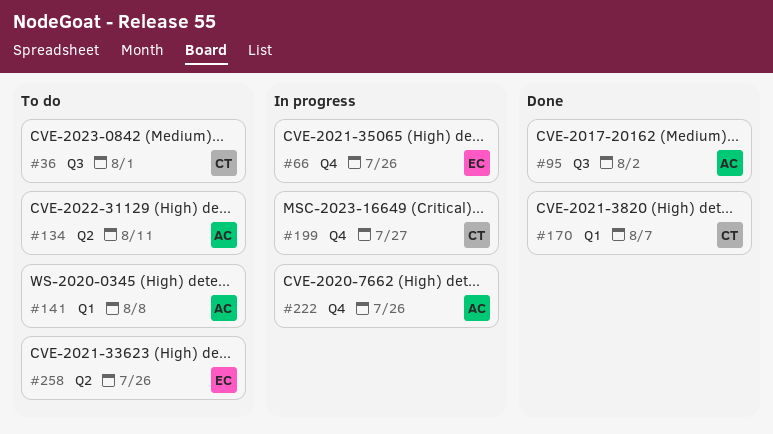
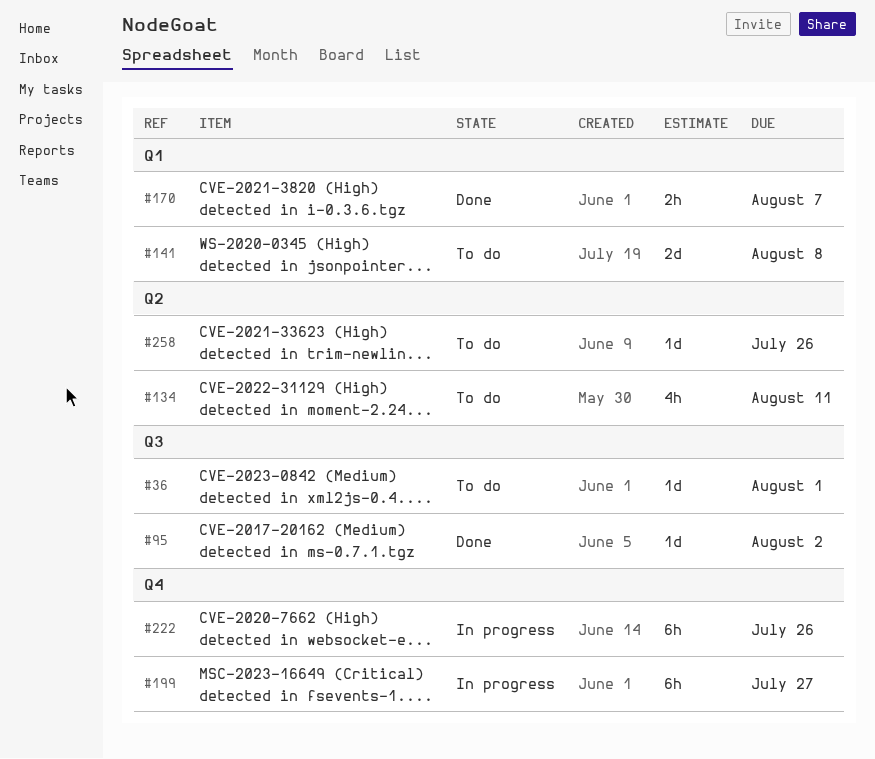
#66: present -> none

